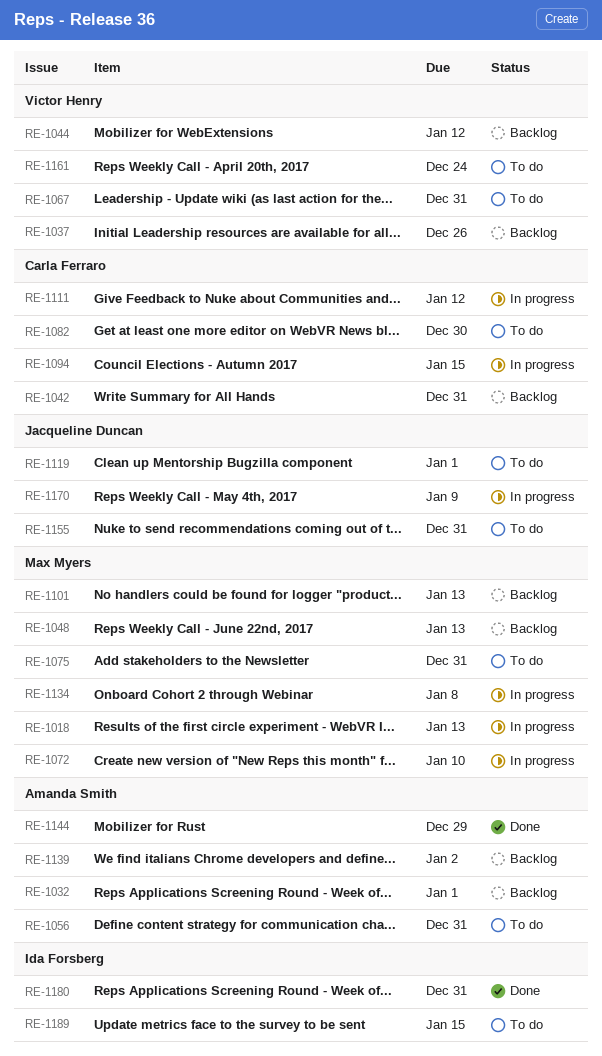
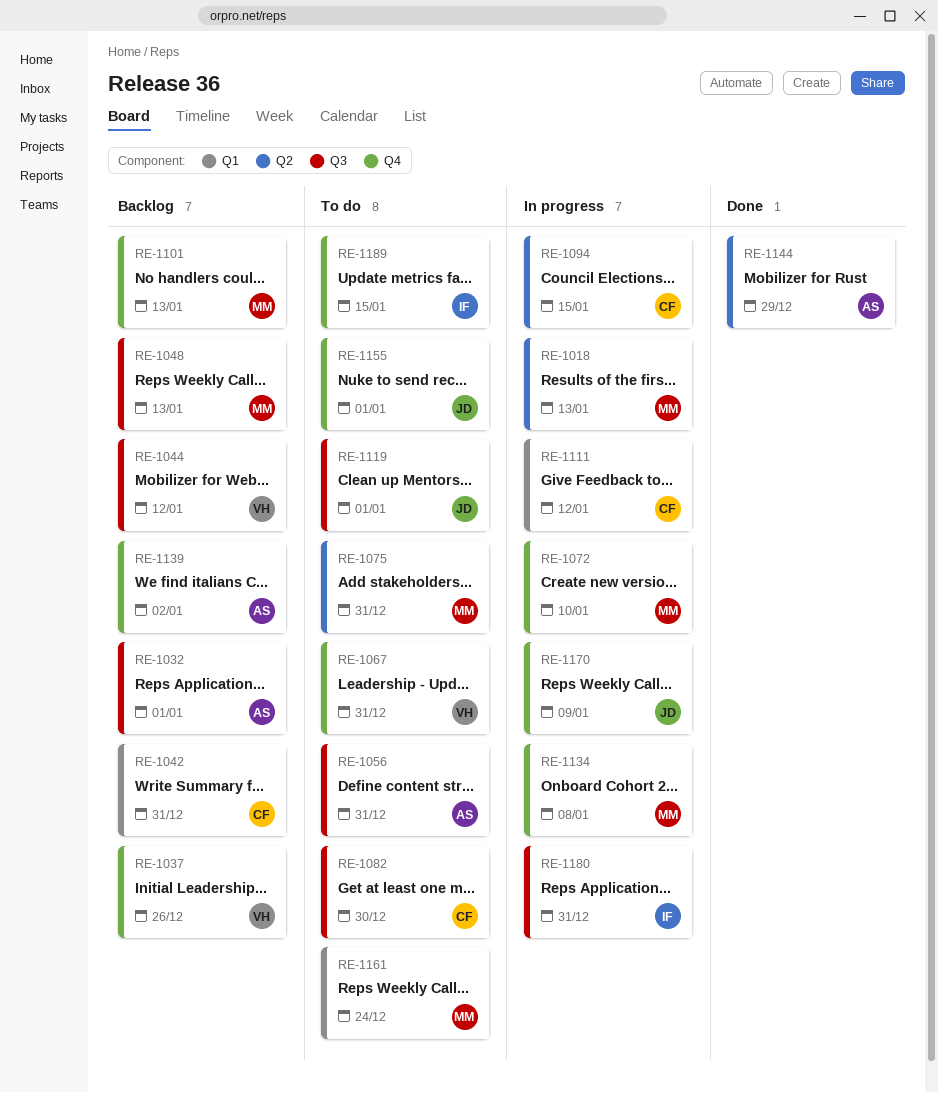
RE-1155, due: Dec 31 -> Jan 1
RE-1161, owner: Victor Henry -> Max Myers
RE-1180, status: Done -> In progress

